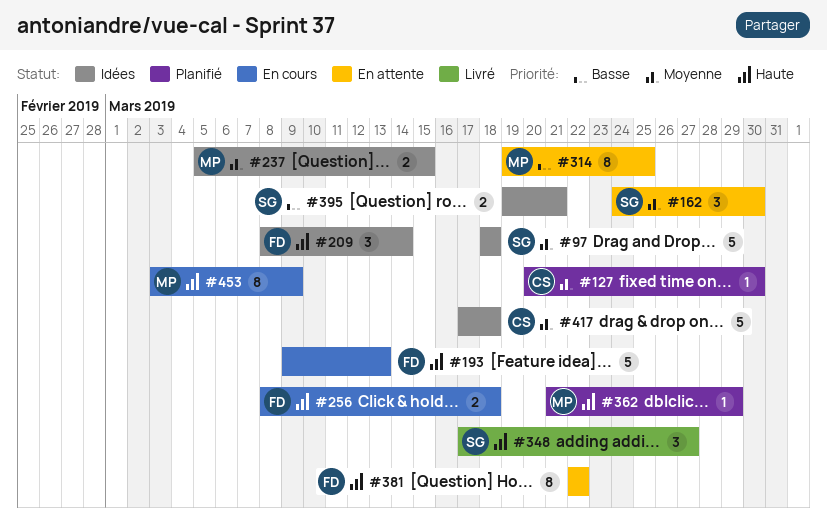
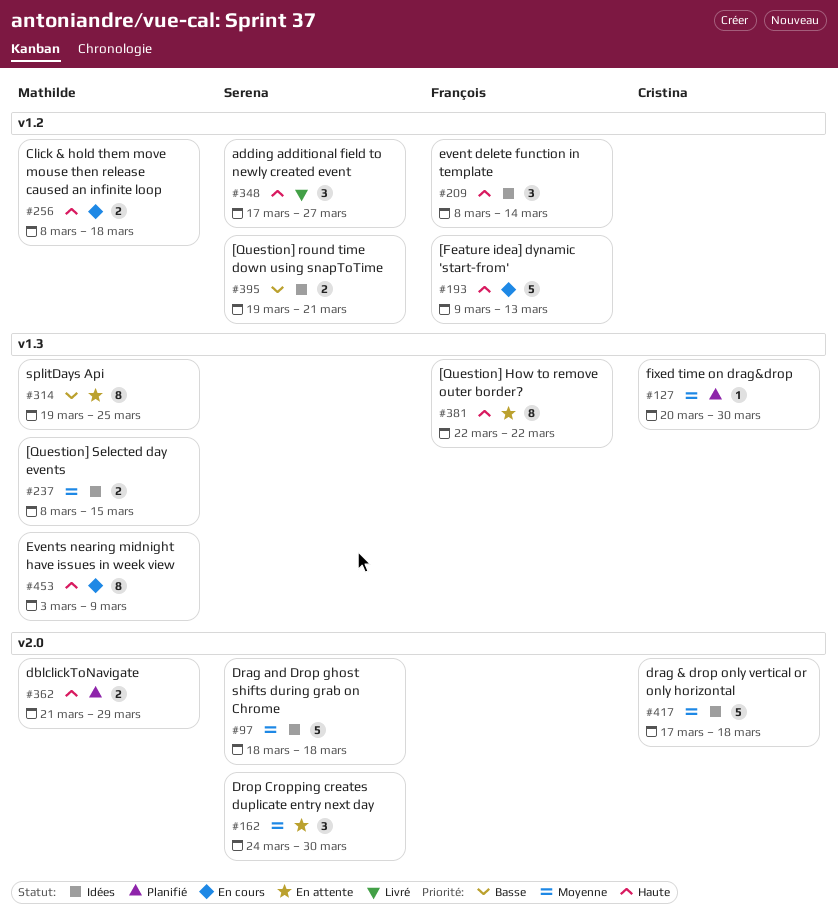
#237, start: Mar 5 -> Mar 8
#256, owner: François -> Mathilde
#362, estimate: 1 -> 2

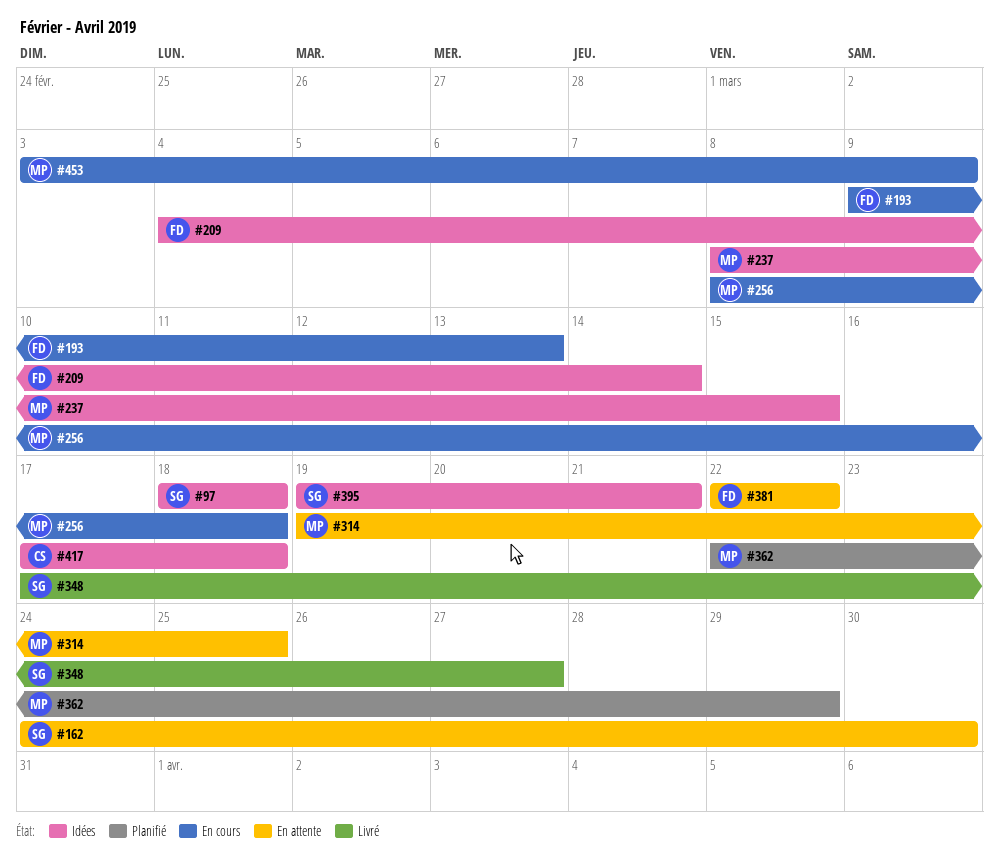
#127: present -> none
#209, start: Mar 8 -> Mar 4
#362, start: Mar 21 -> Mar 22

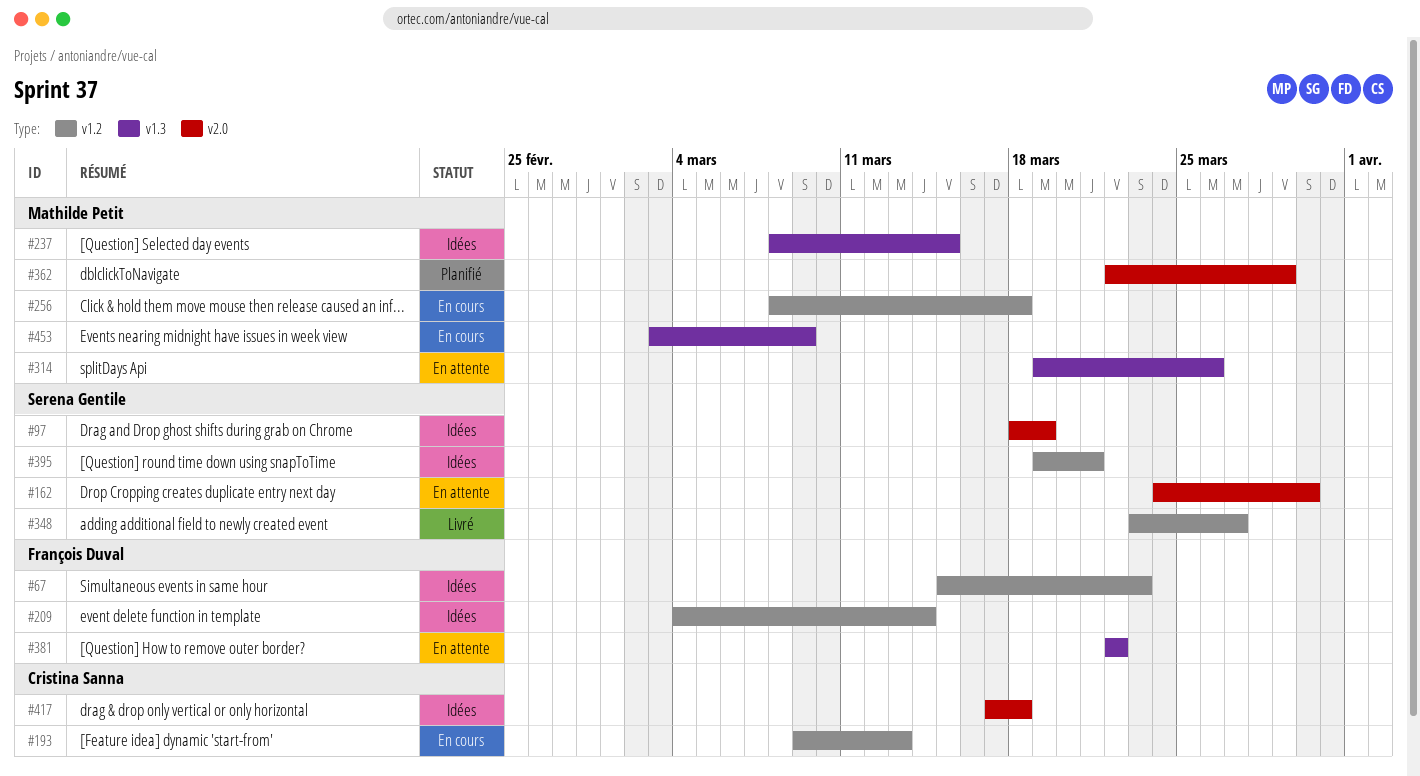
#67: none -> present
#97, due: Mar 18 -> Mar 19
#193, owner: François Duval -> Cristina Sanna
#314, due: Mar 25 -> Mar 26
#348, start: Mar 17 -> Mar 23

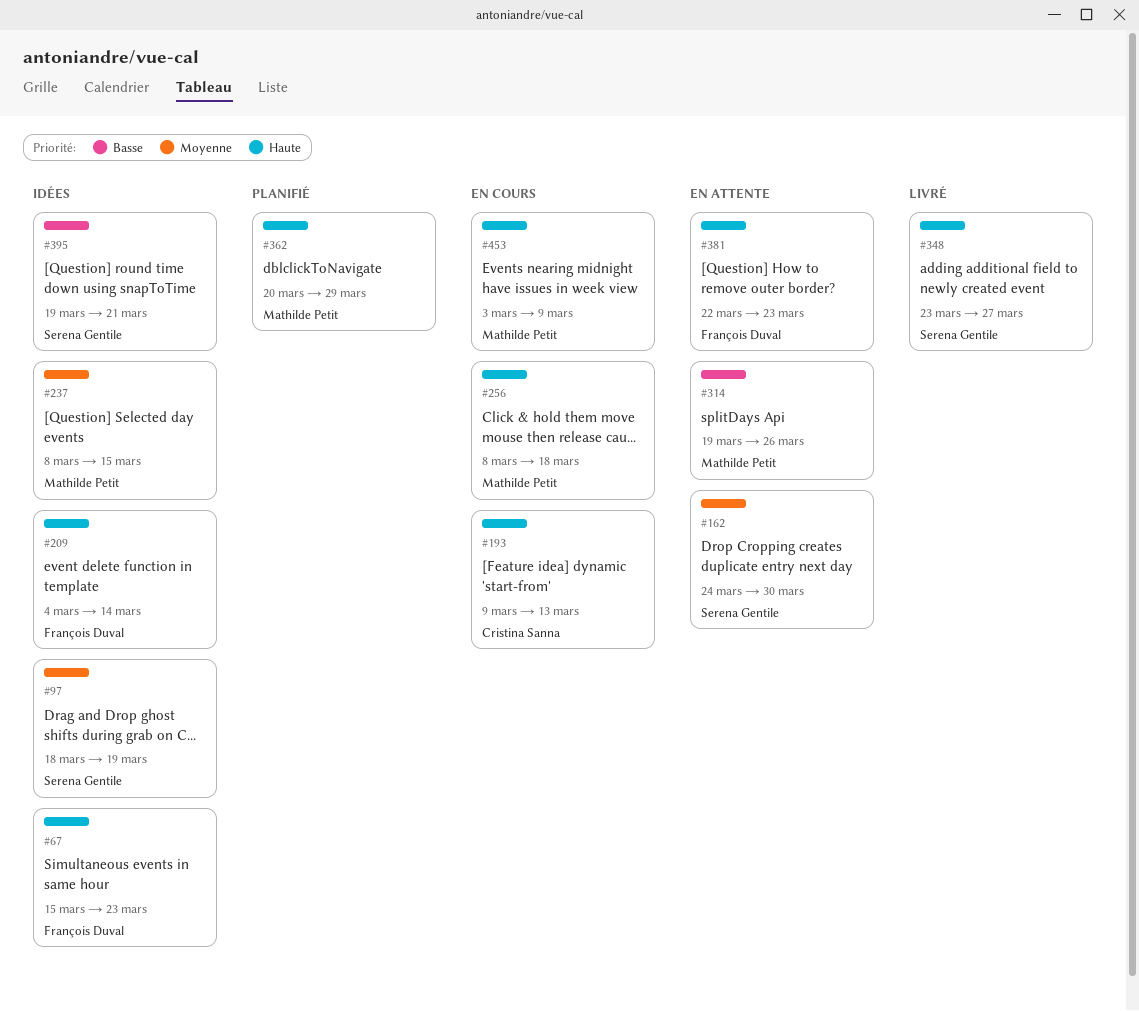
#362, start: Mar 22 -> Mar 20
#381, due: Mar 22 -> Mar 23
#417: present -> none

